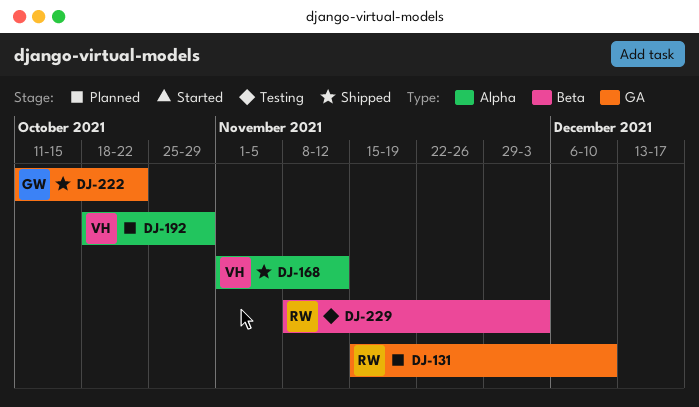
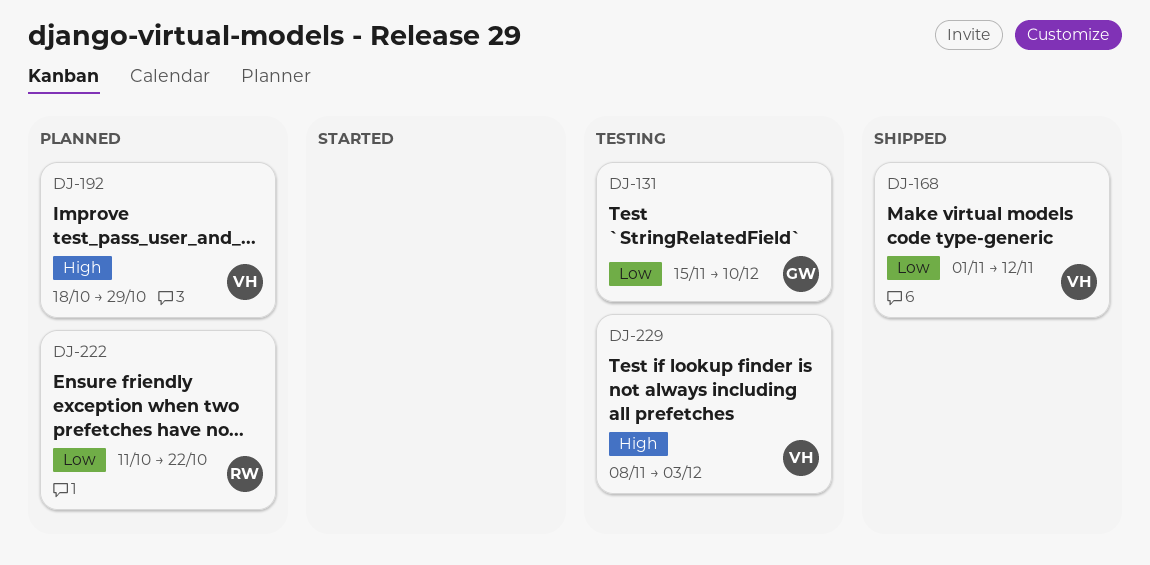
DJ-131, status: Planned -> Testing
DJ-131, owner: RW -> GW
DJ-222, status: Shipped -> Planned
DJ-222, owner: GW -> RW
DJ-229, owner: RW -> VH

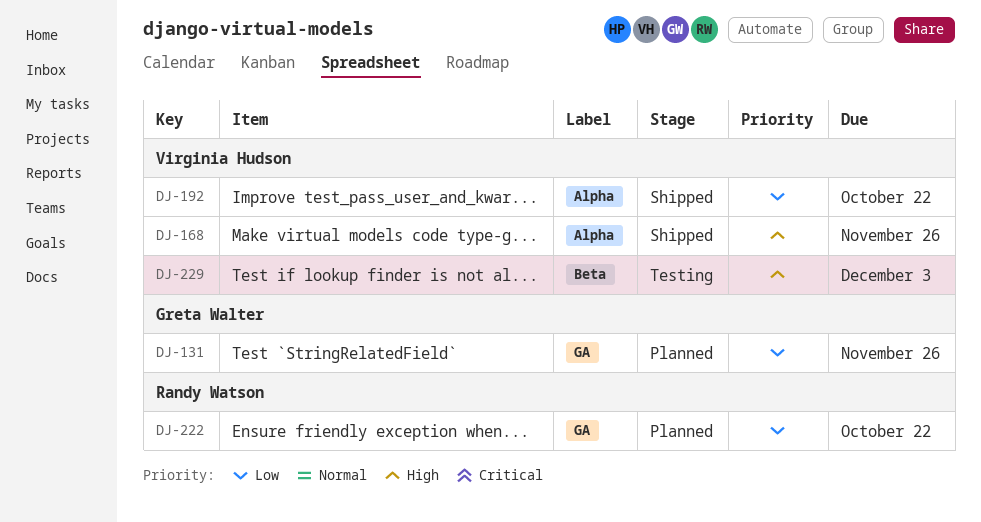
DJ-131, status: Testing -> Planned
DJ-131, due: Dec 10 -> Nov 26
DJ-168, priority: Low -> High
DJ-168, due: Nov 12 -> Nov 26
DJ-192, status: Planned -> Shipped
DJ-192, priority: High -> Low
DJ-192, due: Oct 29 -> Oct 22

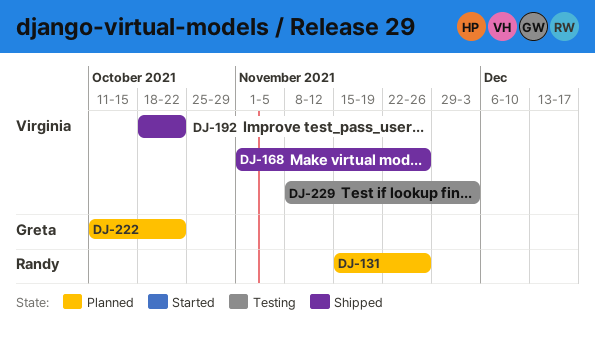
DJ-131, owner: Greta Walter -> Randy Watson
DJ-222, owner: Randy Watson -> Greta Walter

